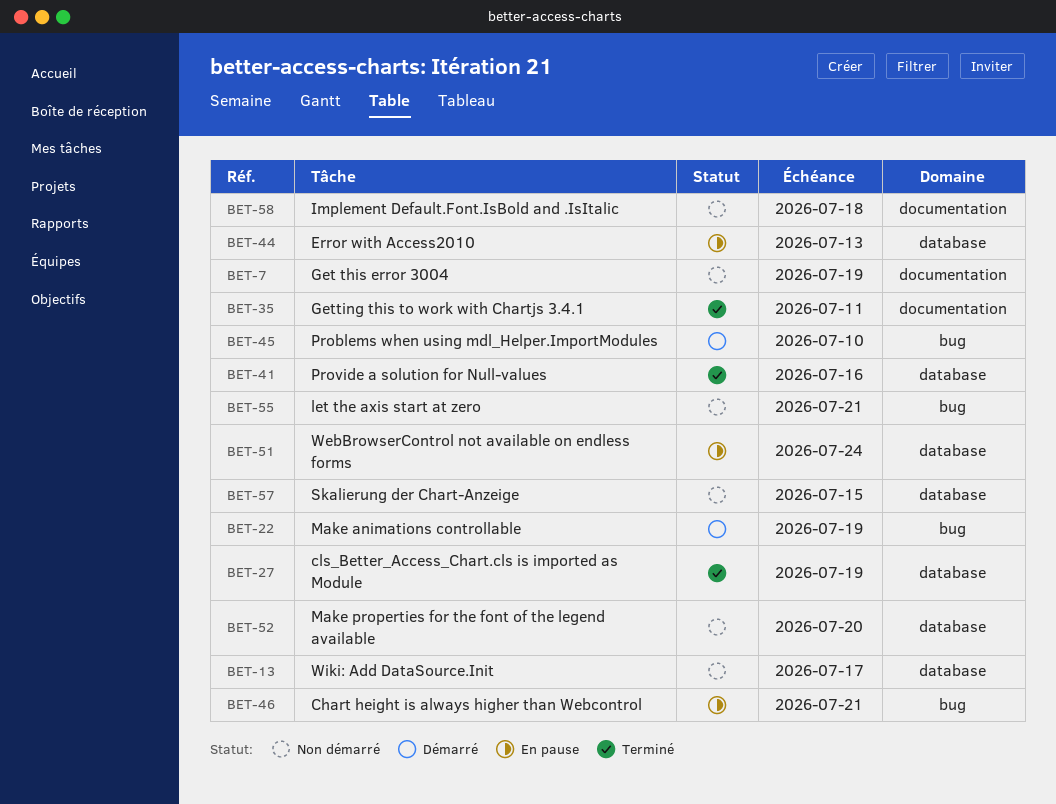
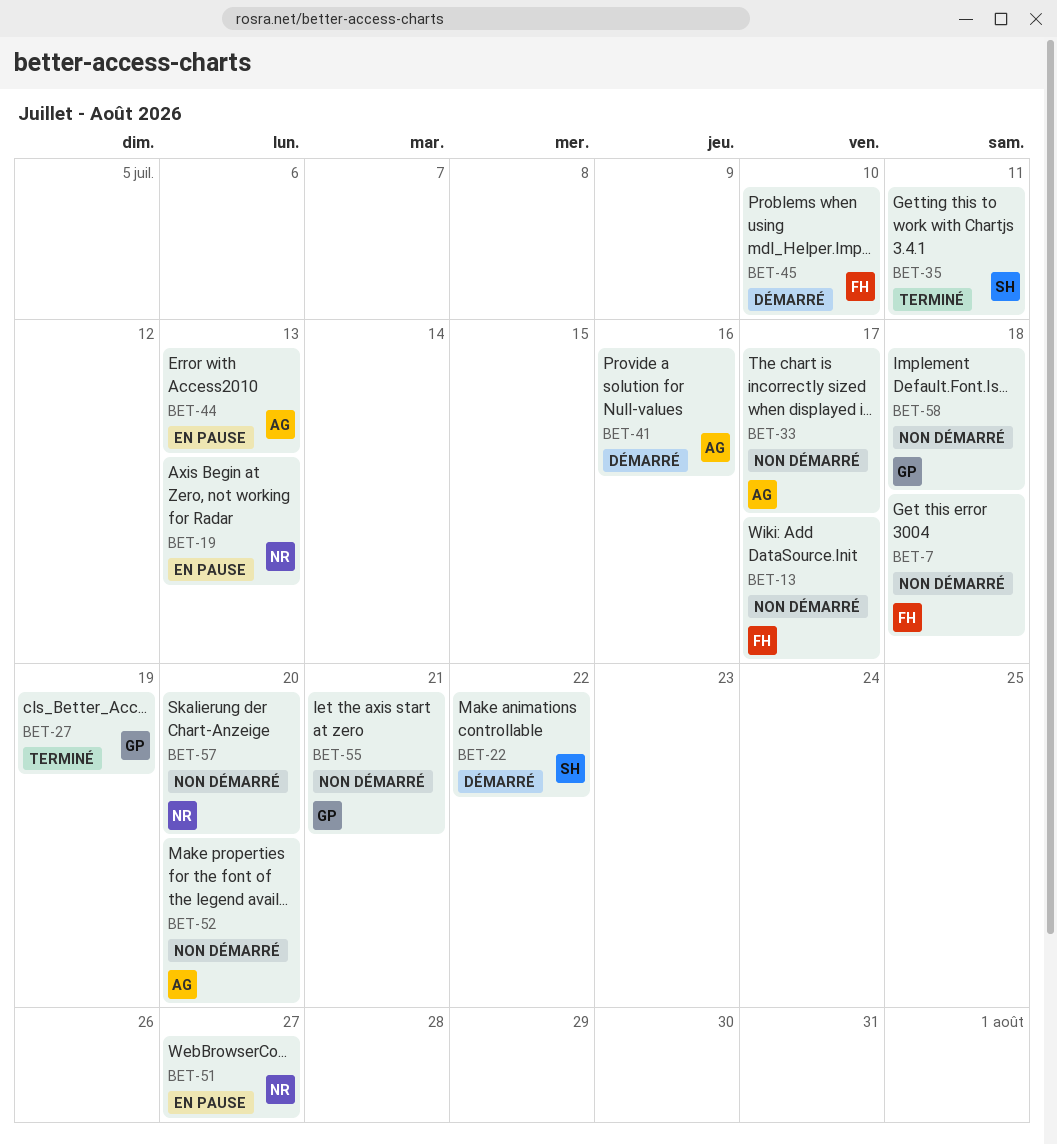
BET-7, due: Jul 19 -> Jul 18
BET-19: none -> present
BET-22, due: Jul 19 -> Jul 22
BET-33: none -> present
BET-41, status: Terminé -> Démarré
BET-46: present -> none
BET-51, due: Jul 24 -> Jul 27
BET-57, due: Jul 15 -> Jul 20

